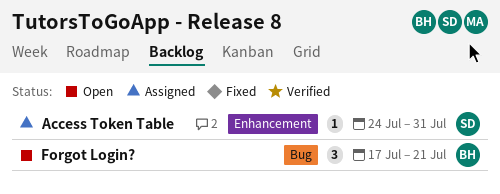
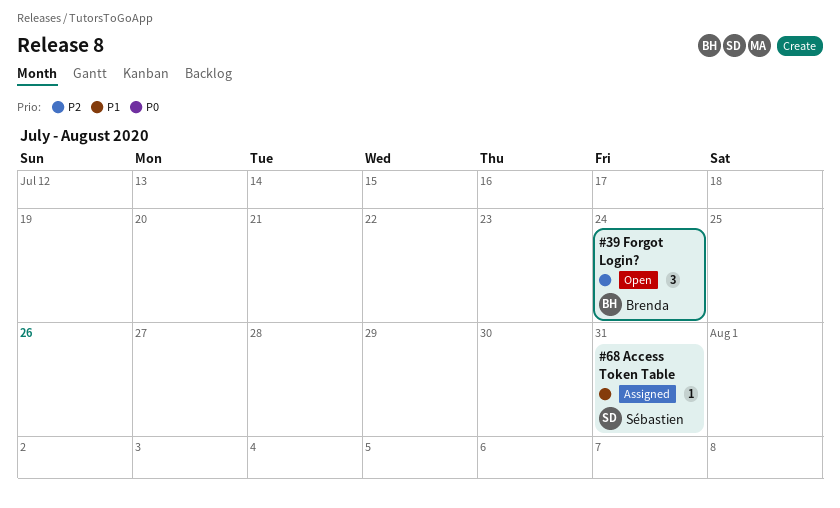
Forgot Login?, due: Jul 21 -> Jul 24

